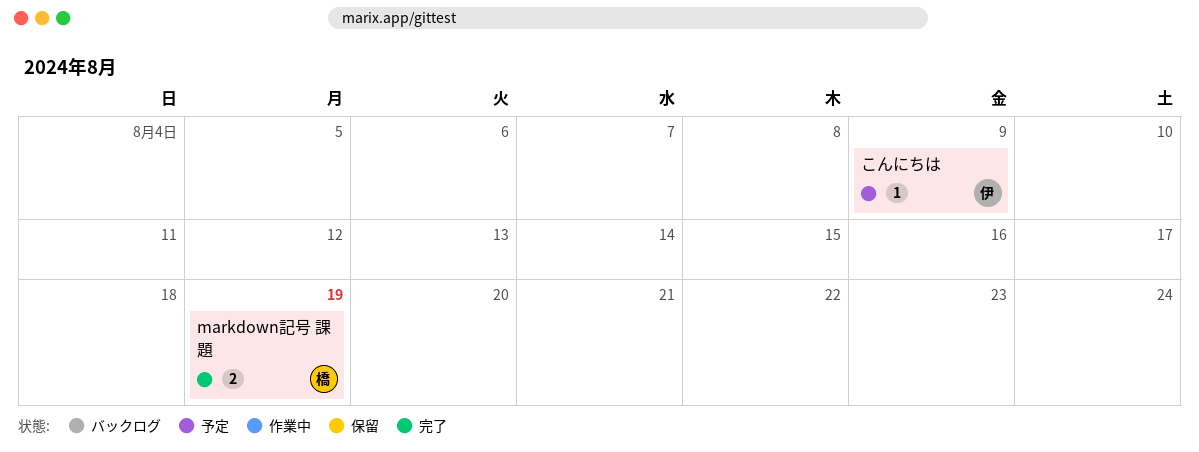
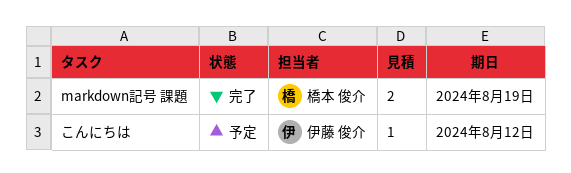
こんにちは, due: Aug 9 -> Aug 12

